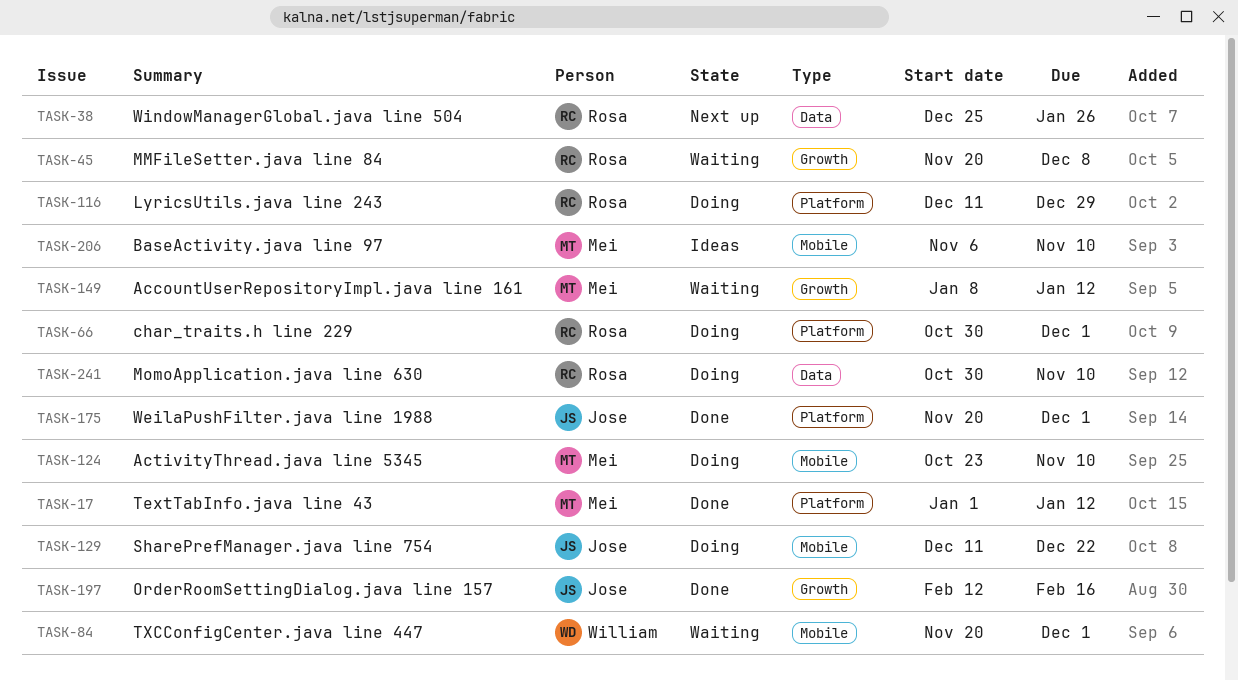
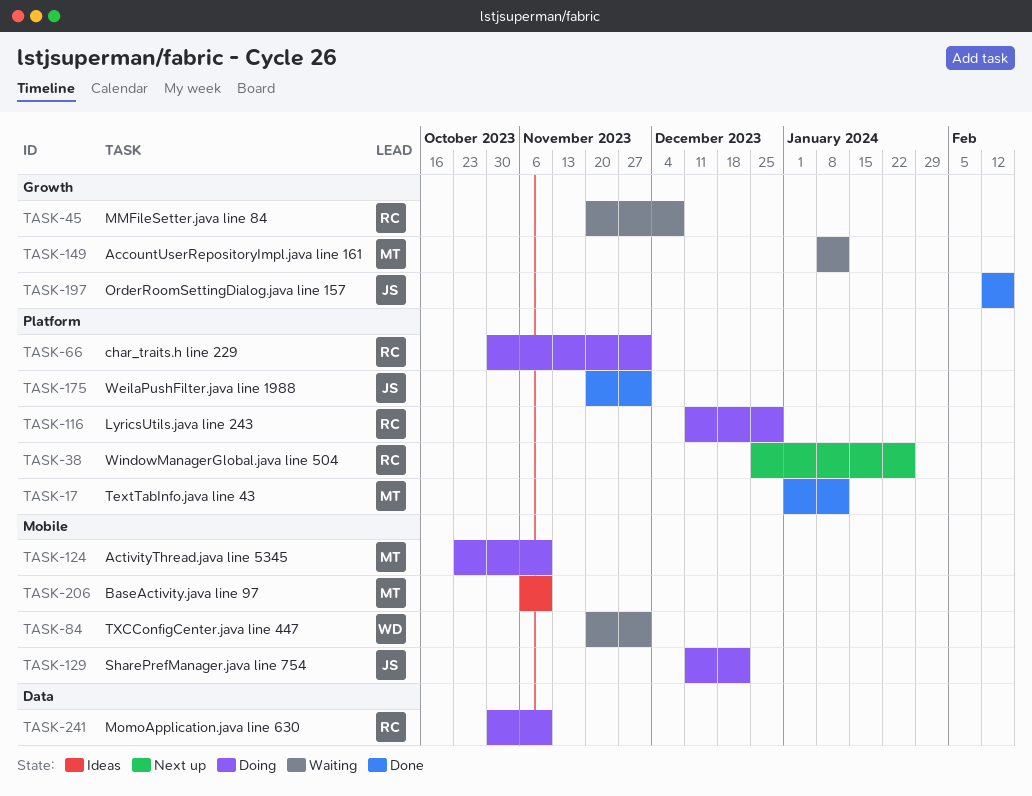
TASK-38, label: Data -> Platform

